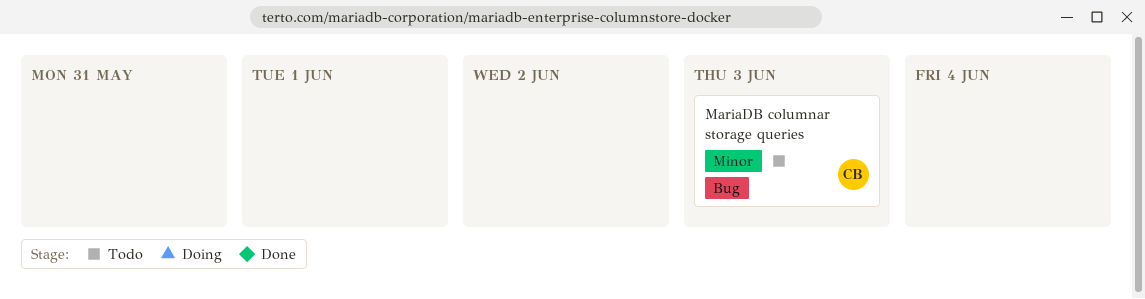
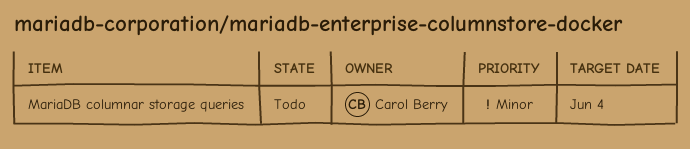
MariaDB columnar storage queries, due: Jun 3 -> Jun 4

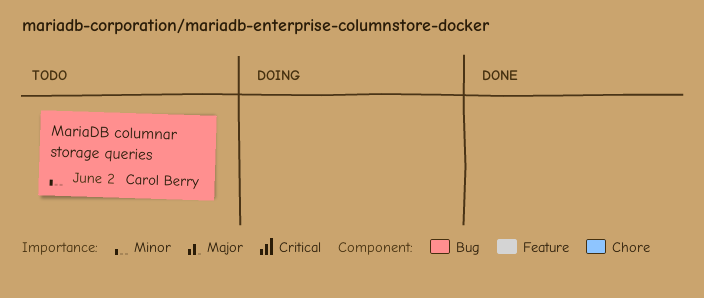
MariaDB columnar storage queries, due: Jun 4 -> Jun 2

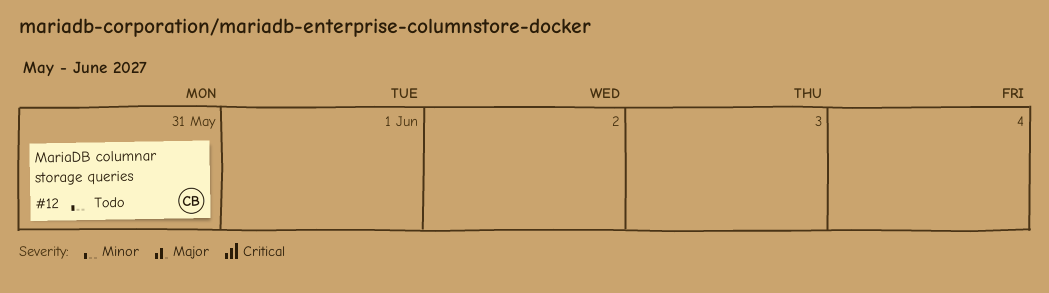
MariaDB columnar storage queries, due: Jun 2 -> May 31

